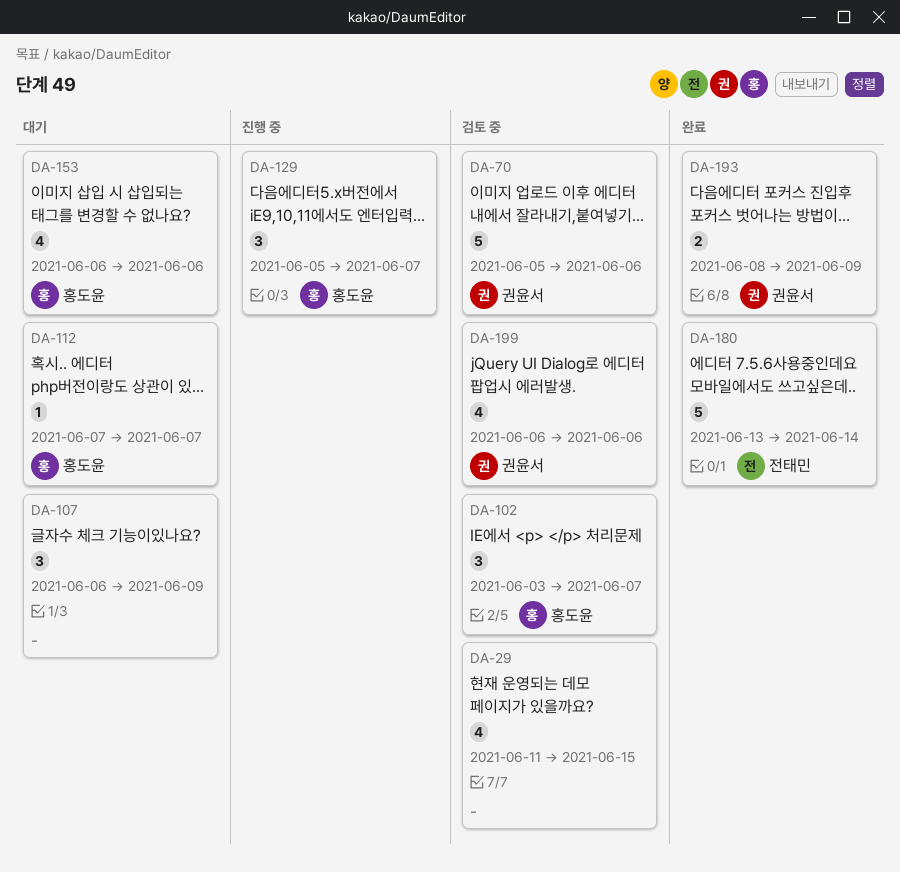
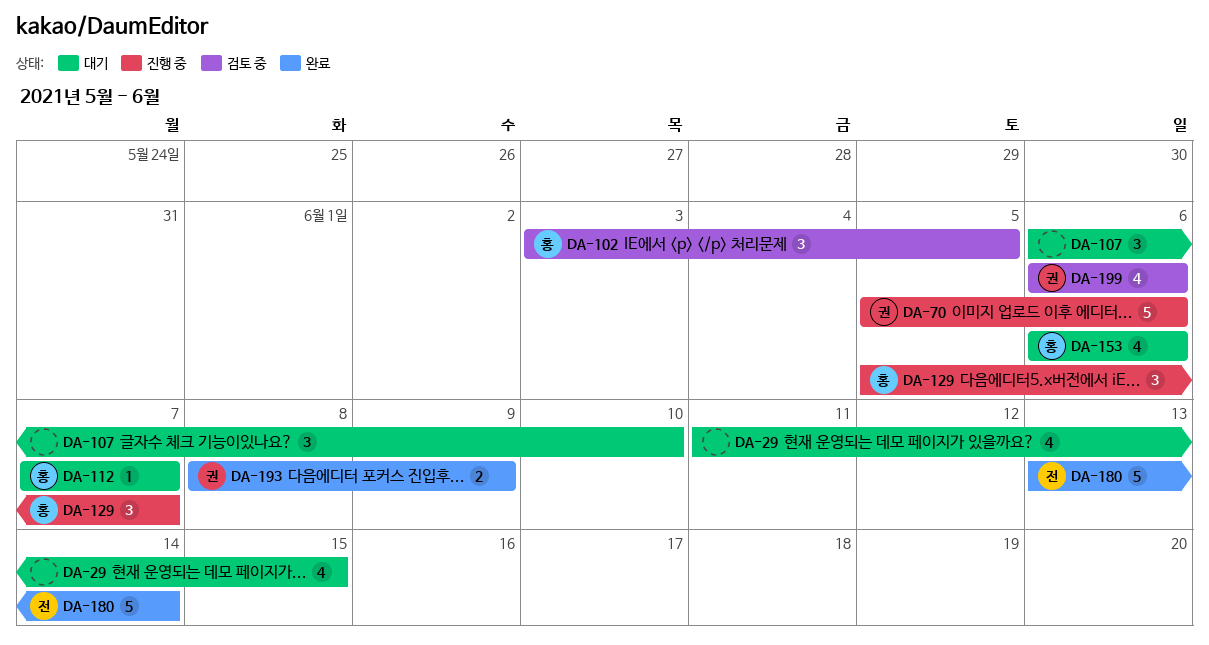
DA-29, status: 검토 중 -> 대기
DA-70, status: 검토 중 -> 진행 중
DA-102, due: Jun 7 -> Jun 5
DA-107, due: Jun 9 -> Jun 10

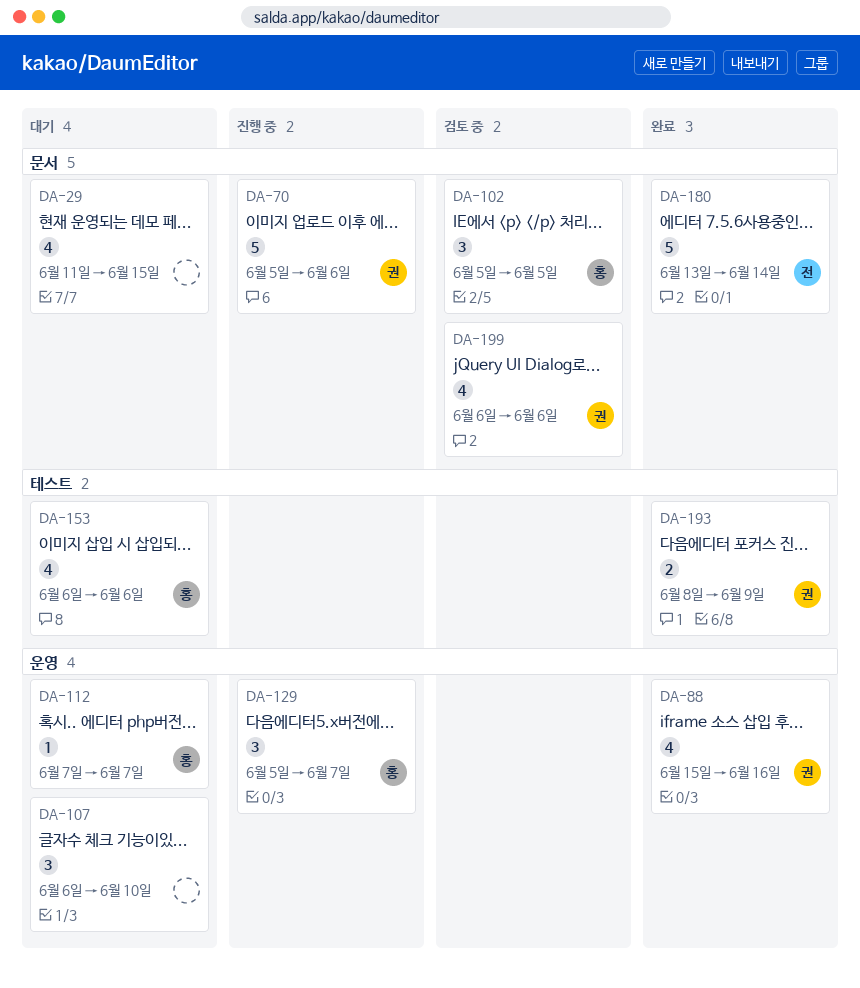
DA-88: none -> present
DA-102, start: Jun 3 -> Jun 5

